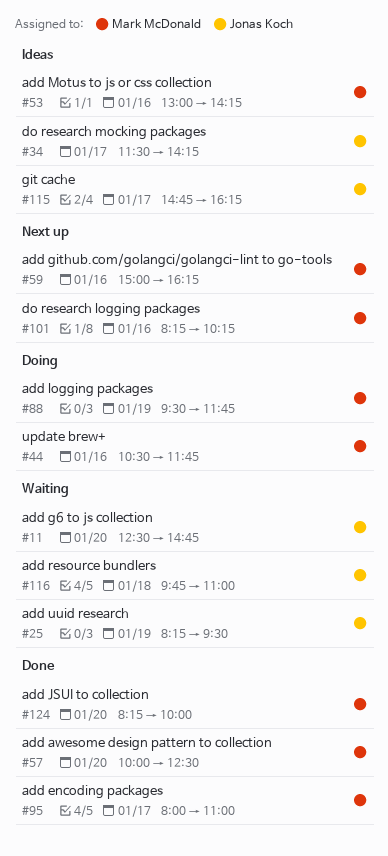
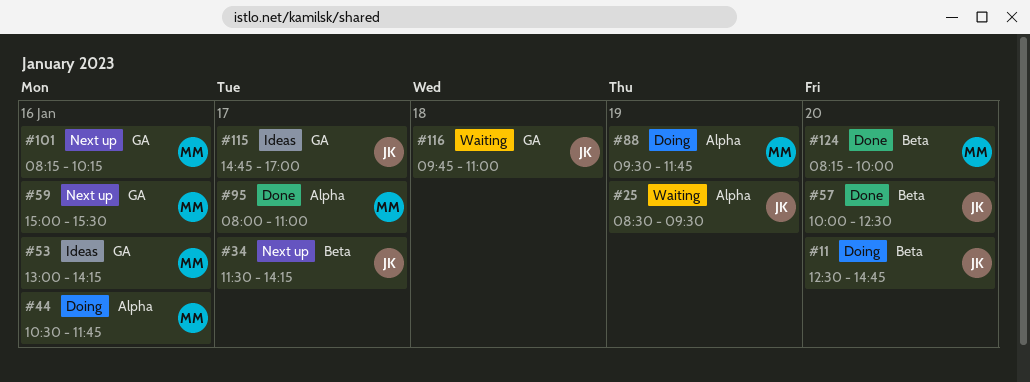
#11, status: Waiting -> Doing
#25, begins: 08:15 -> 08:30
#34, status: Ideas -> Next up
#57, owner: Mark McDonald -> Jonas Koch
#59, ends: 16:15 -> 15:30
#115, ends: 16:15 -> 17:00

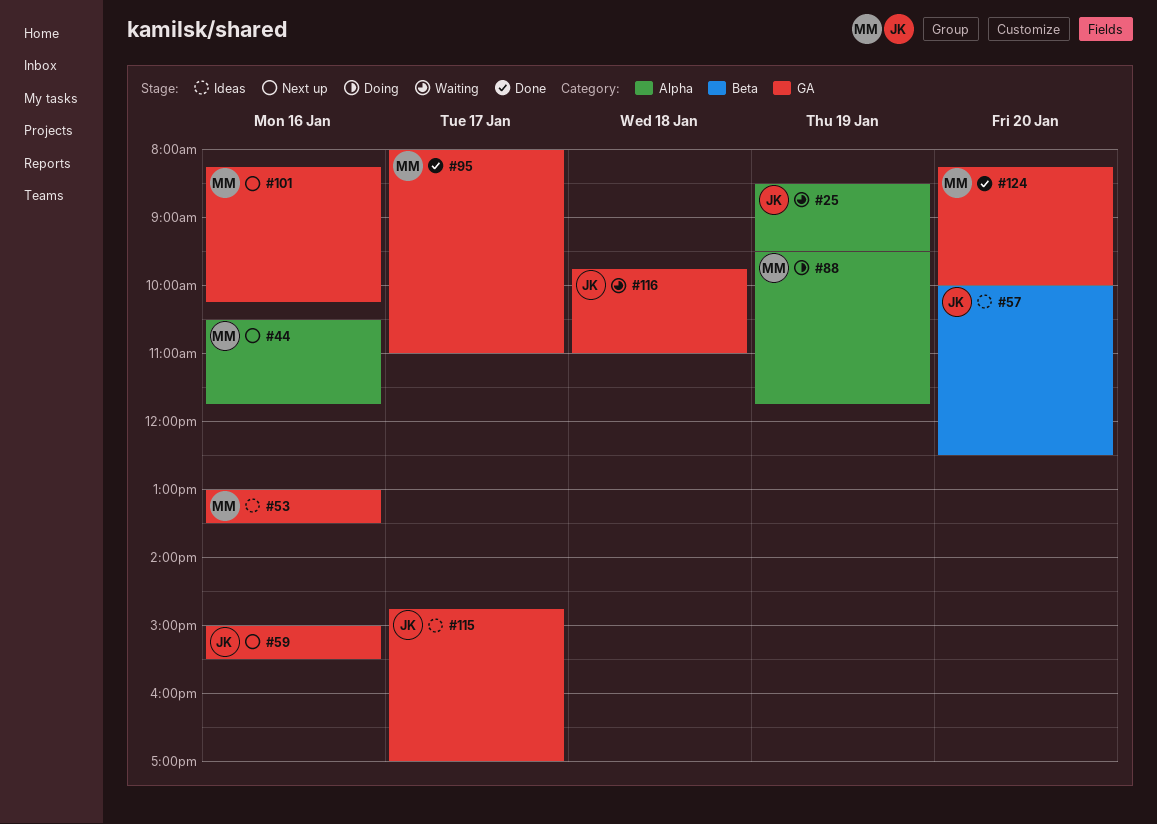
#11: present -> none
#34: present -> none
#44, status: Doing -> Next up
#53, ends: 14:15 -> 13:30
#57, status: Done -> Ideas
#59, owner: MM -> JK
#95, label: Alpha -> GA
#124, label: Beta -> GA

